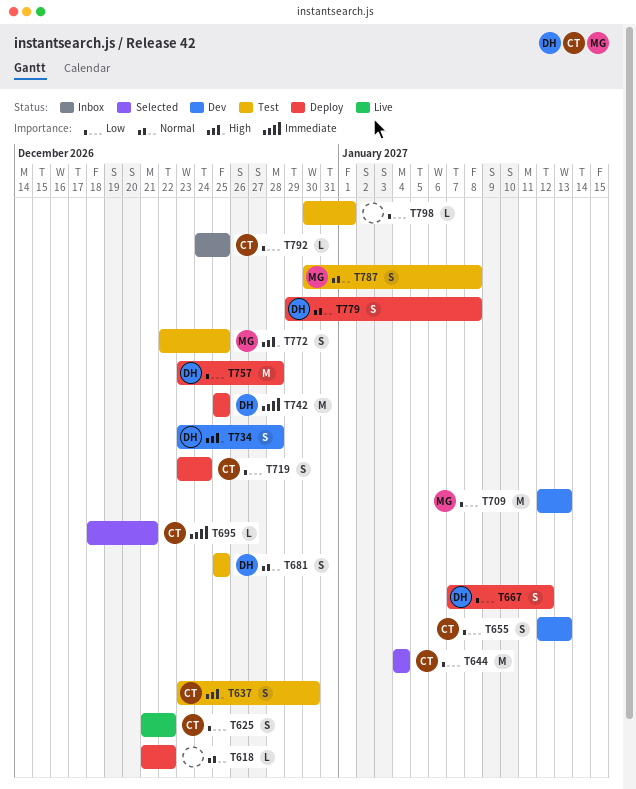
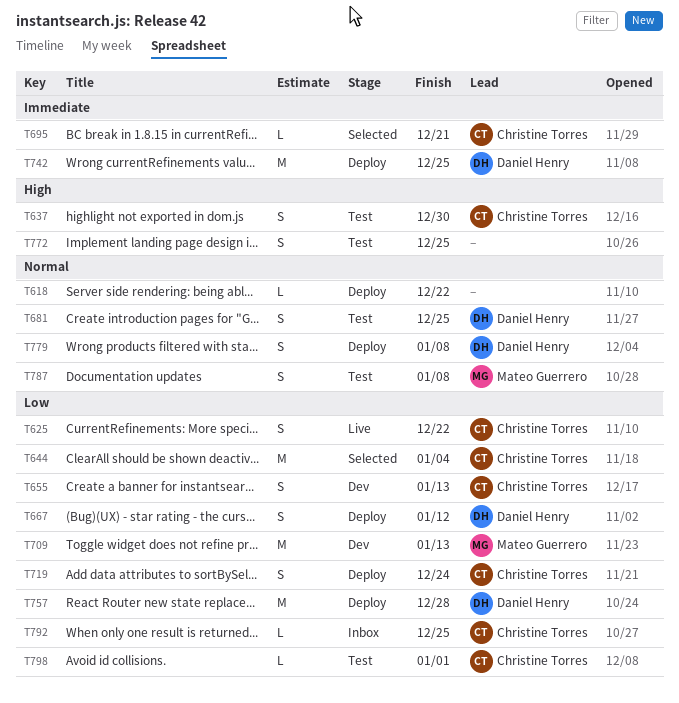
T734: present -> none
T772, owner: Mateo Guerrero -> none
T798, owner: none -> Christine Torres

